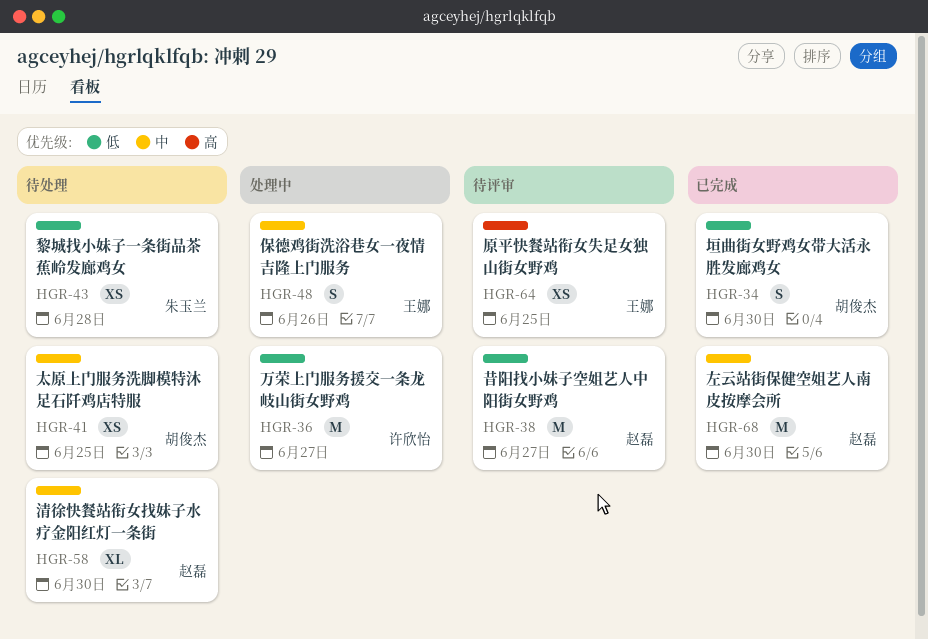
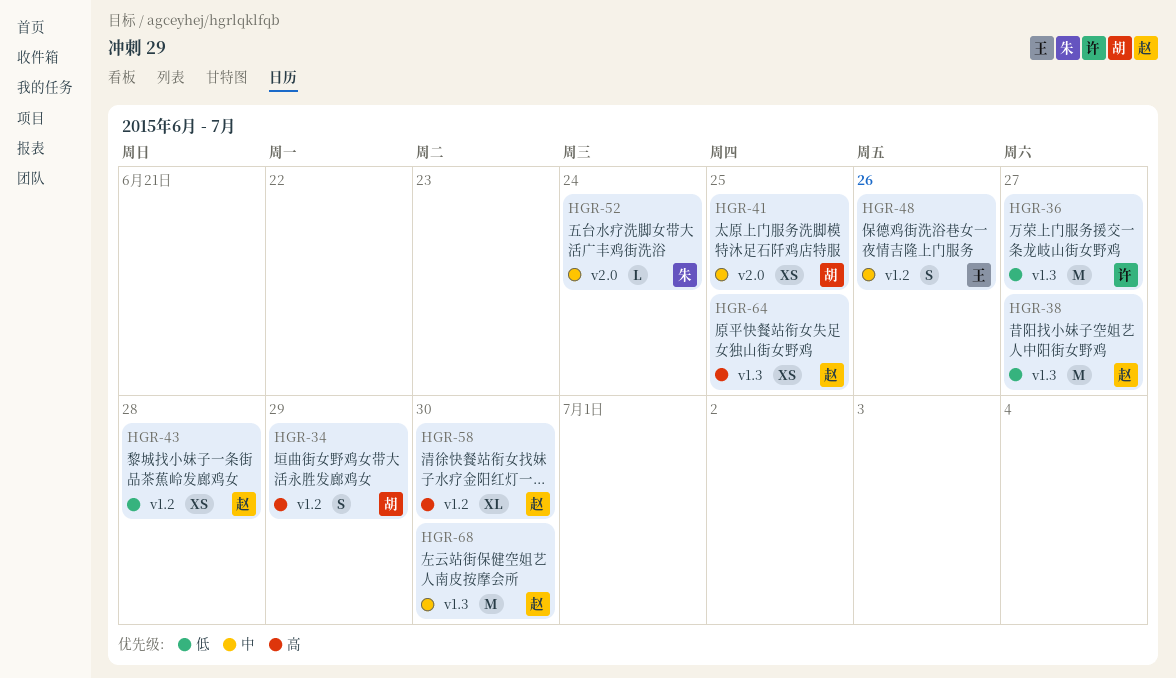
HGR-34, priority: 低 -> 高
HGR-34, due: Jun 30 -> Jun 29
HGR-43, owner: 朱玉兰 -> 赵磊
HGR-52: none -> present
HGR-58, priority: 中 -> 高
HGR-64, owner: 王娜 -> 赵磊

